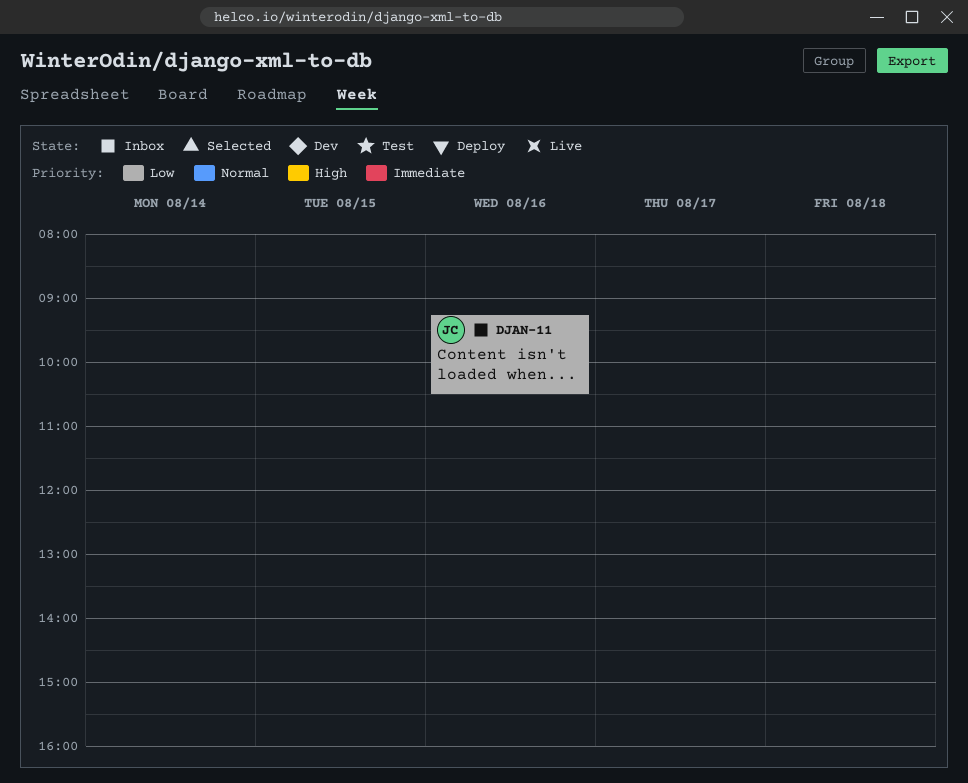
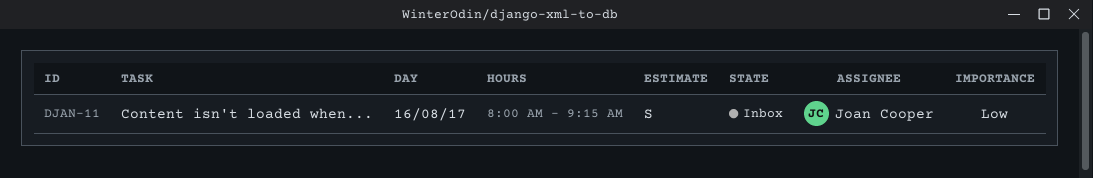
DJAN-11, begins: 09:15 -> 08:00
DJAN-11, ends: 10:30 -> 09:15

